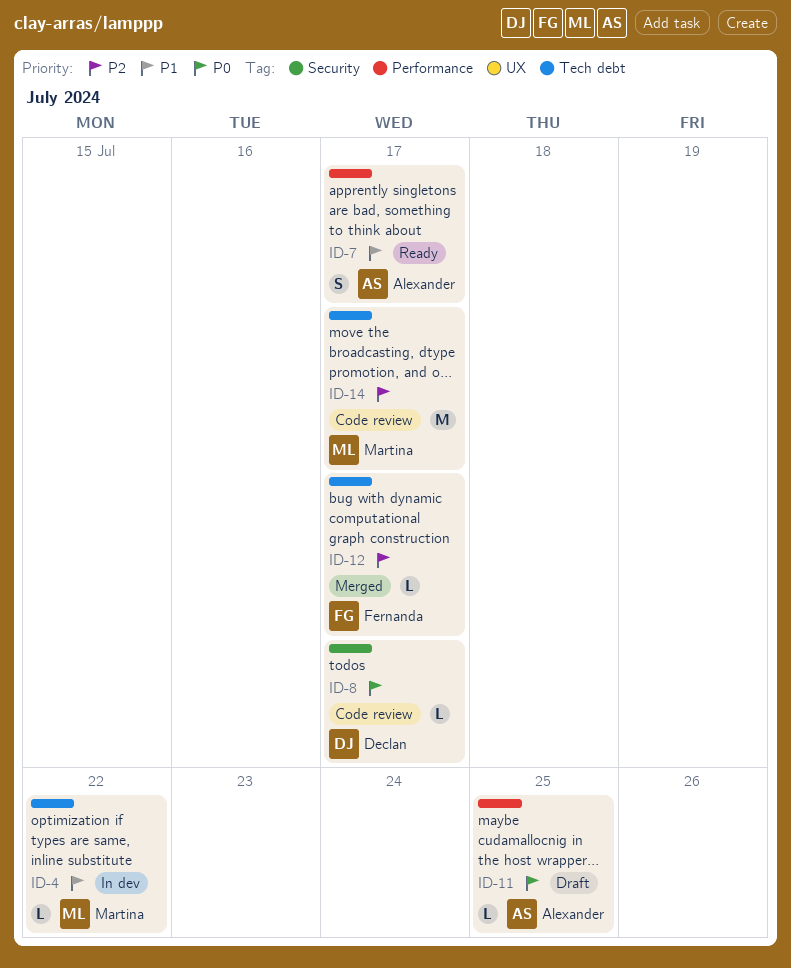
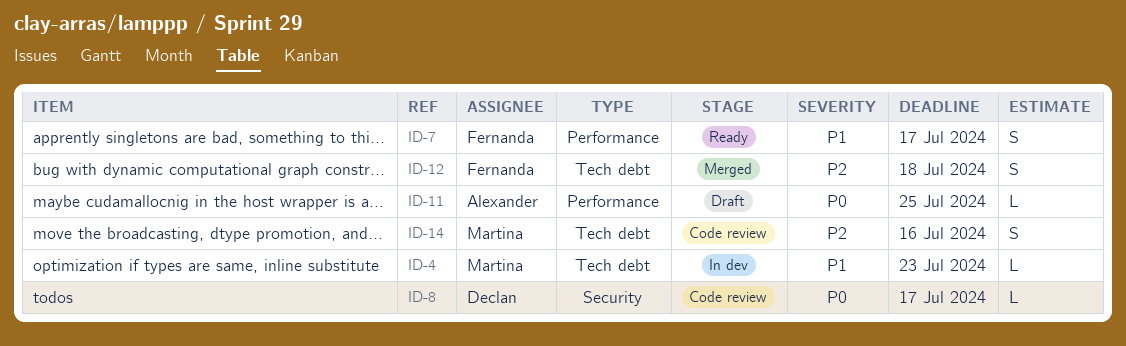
ID-4, due: Jul 22 -> Jul 23
ID-7, owner: Alexander -> Fernanda
ID-12, estimate: L -> S
ID-12, due: Jul 17 -> Jul 18
ID-14, estimate: M -> S
ID-14, due: Jul 17 -> Jul 16

